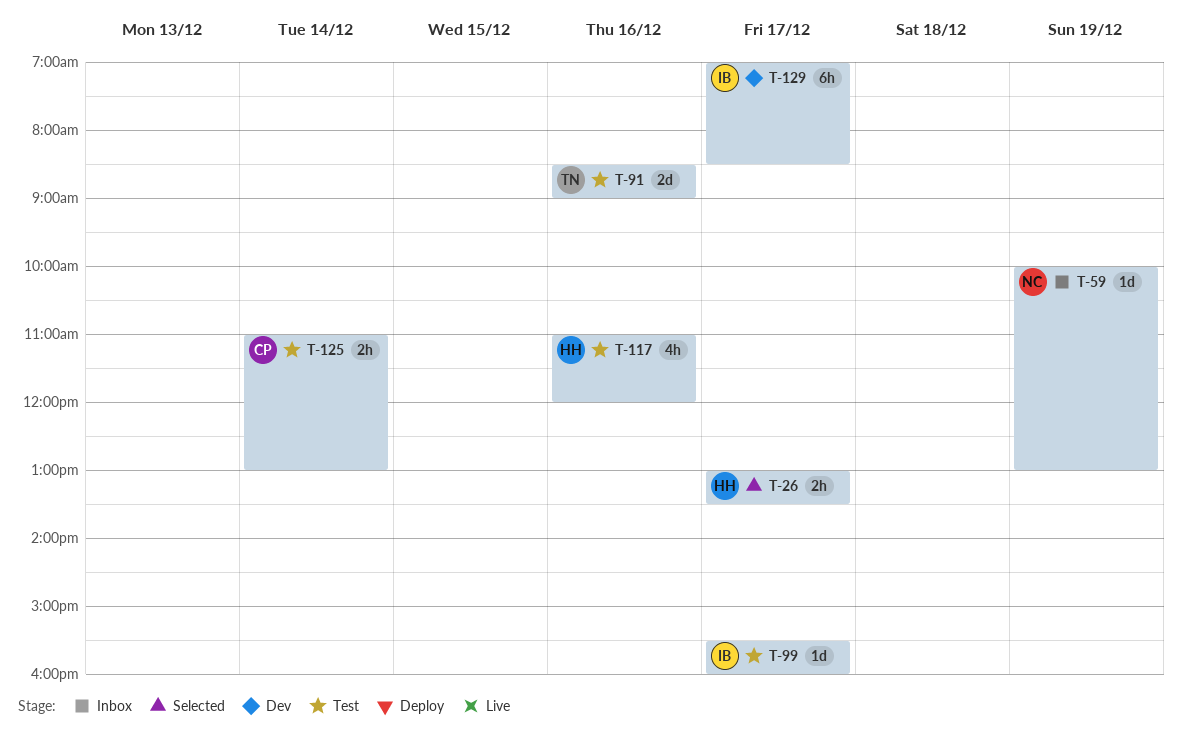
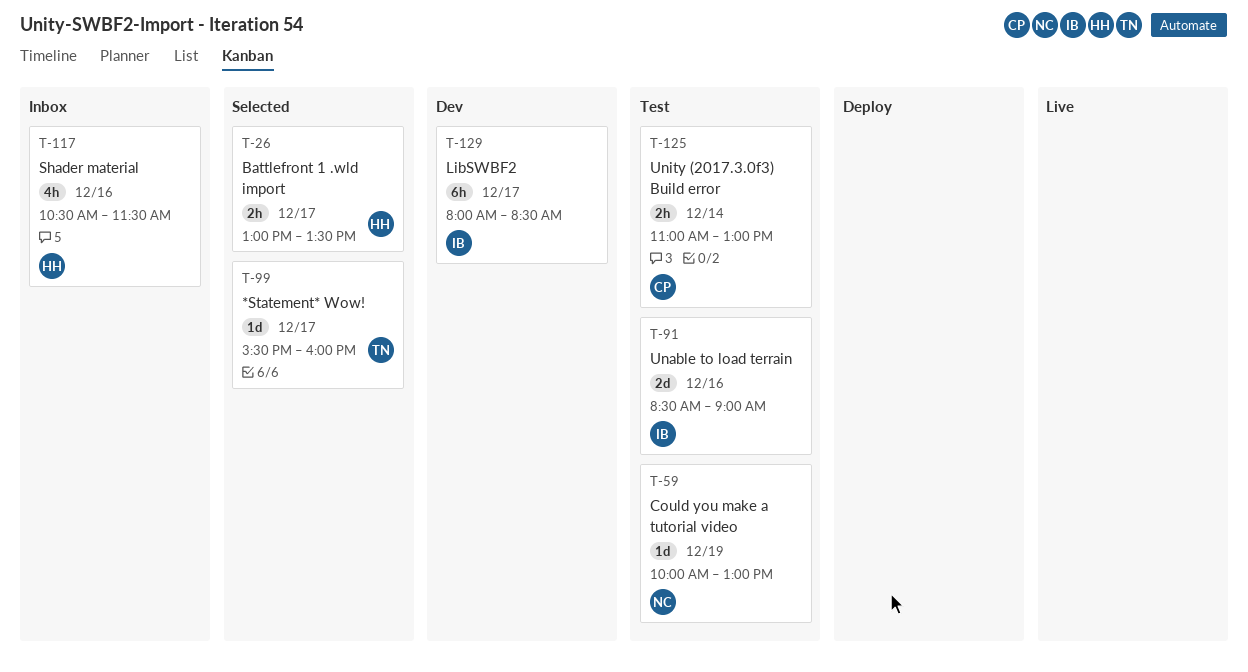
T-59, status: Inbox -> Test
T-91, owner: TN -> IB
T-99, status: Test -> Selected
T-99, owner: IB -> TN
T-117, status: Test -> Inbox
T-117, begins: 11:00 -> 10:30
T-117, ends: 12:00 -> 11:30
T-129, begins: 07:00 -> 08:00

